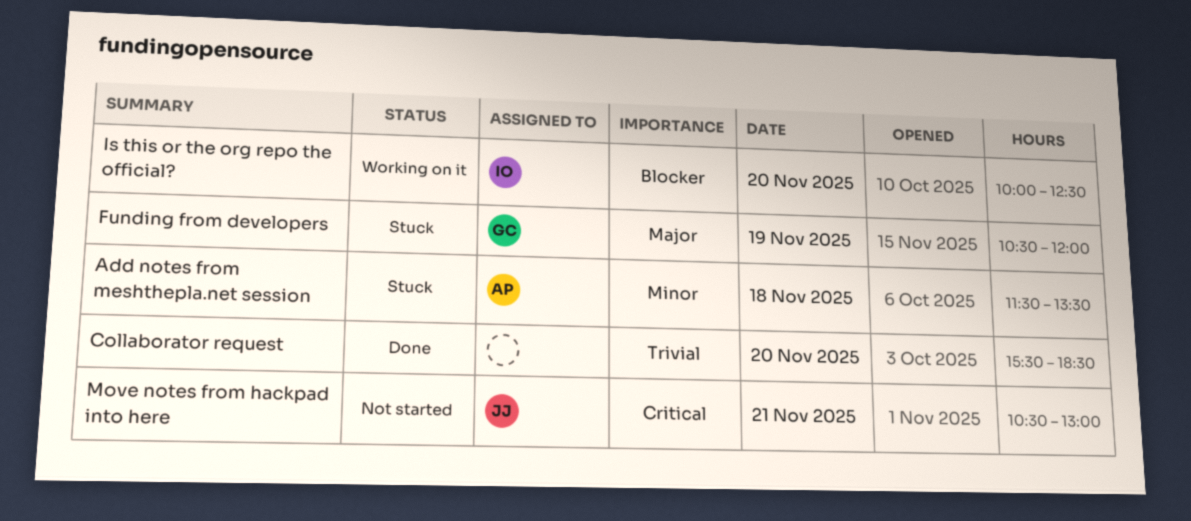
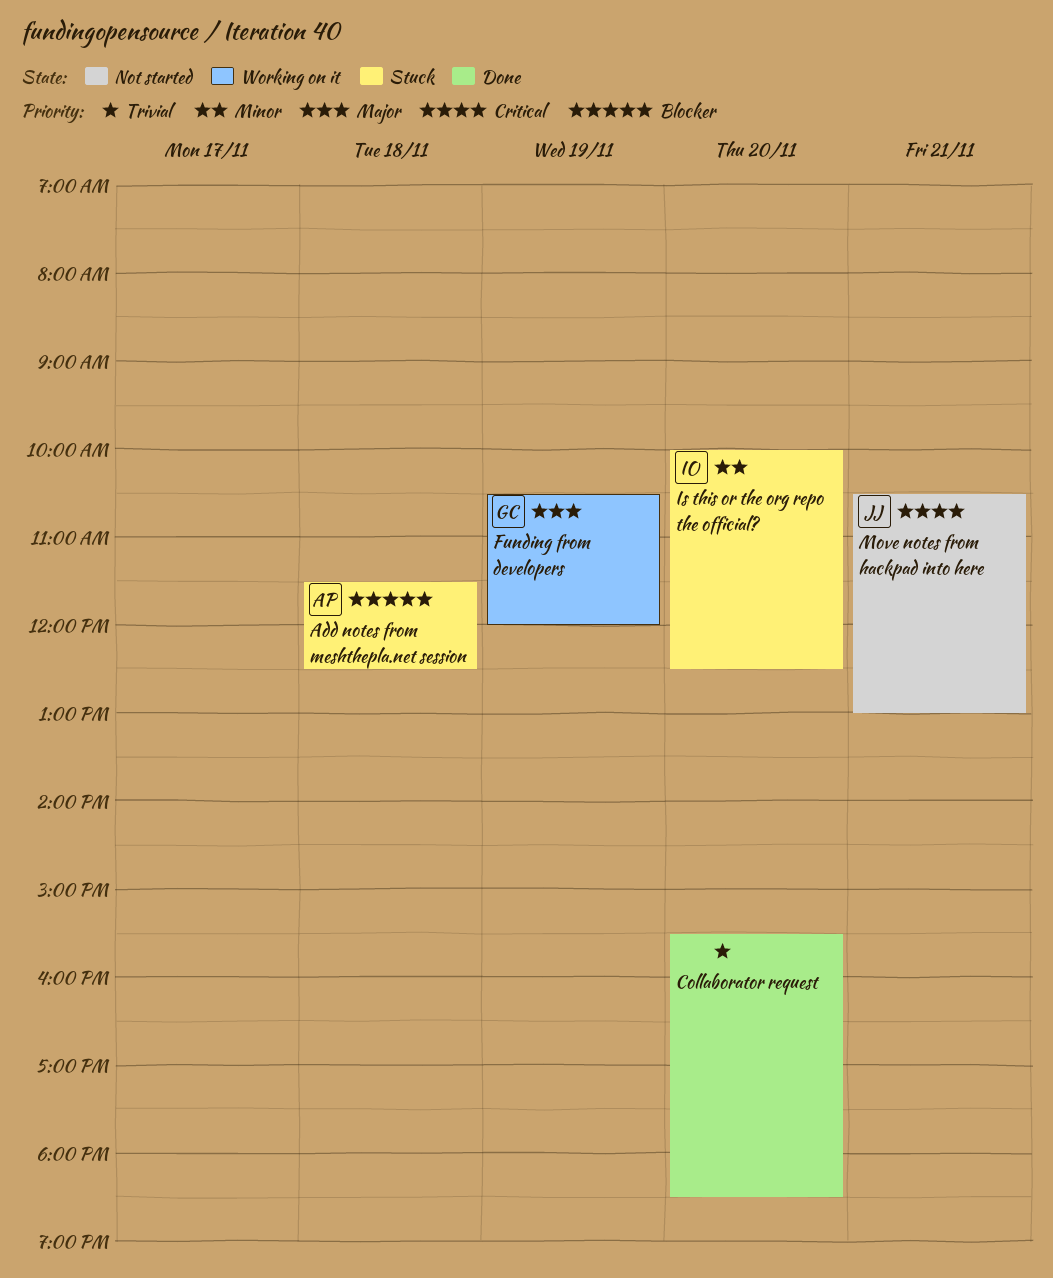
Add notes from meshthepla.net session, priority: Minor -> Blocker
Add notes from meshthepla.net session, ends: 13:30 -> 12:30
Funding from developers, status: Stuck -> Working on it
Is this or the org repo the official?, status: Working on it -> Stuck
Is this or the org repo the official?, priority: Blocker -> Minor

